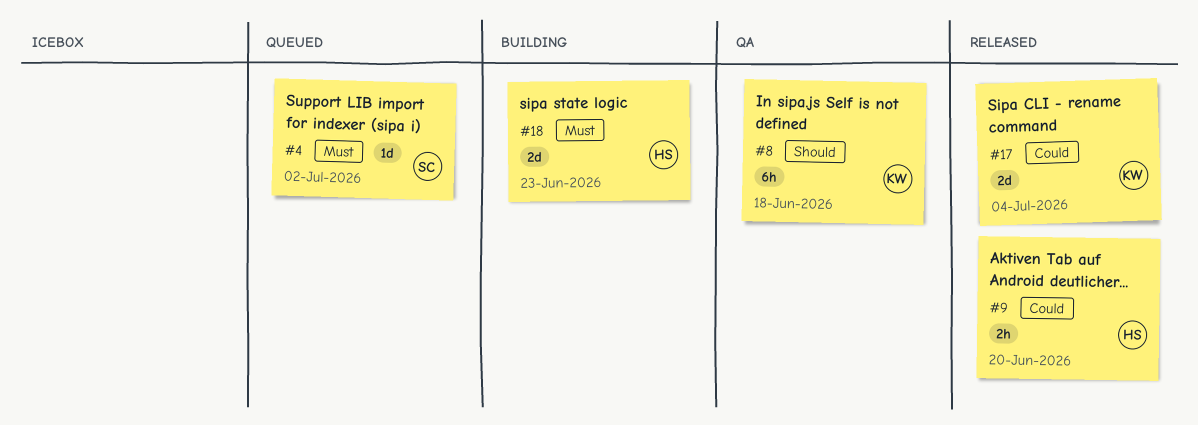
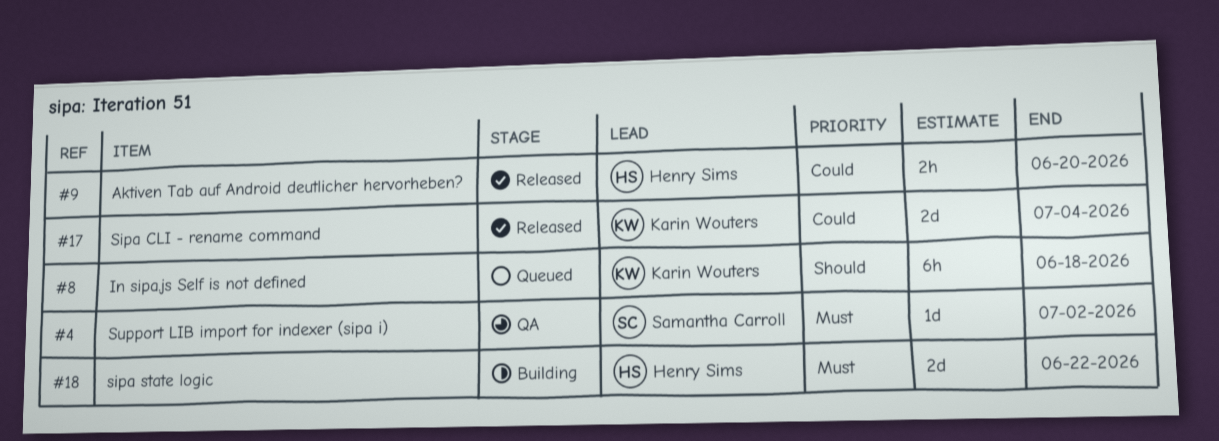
#4, status: Queued -> QA
#8, status: QA -> Queued
#18, due: Jun 23 -> Jun 22

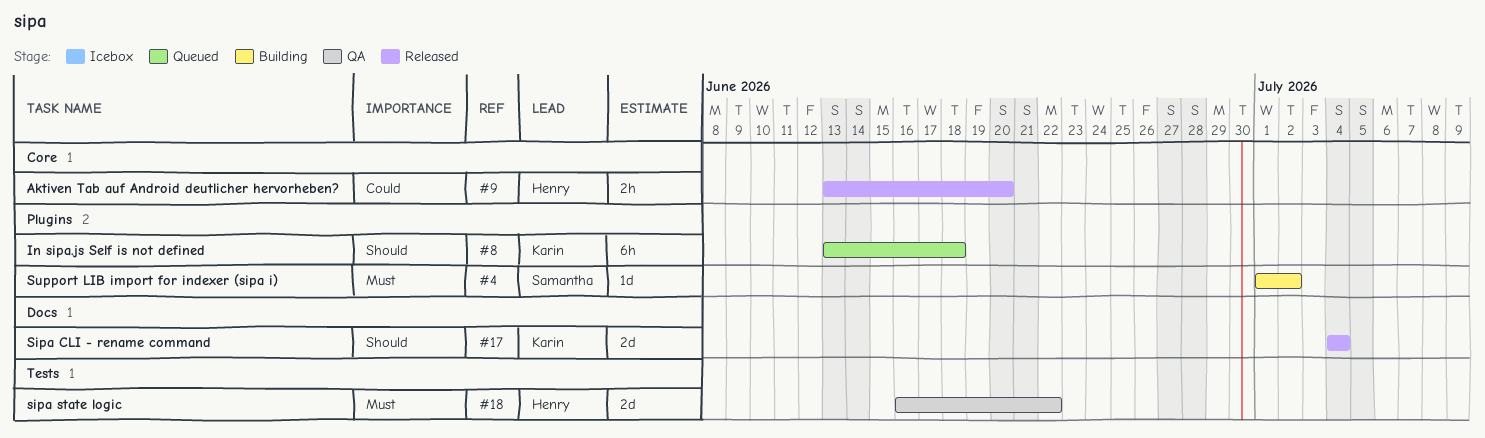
#4, status: QA -> Building
#17, priority: Could -> Should
#18, status: Building -> QA

